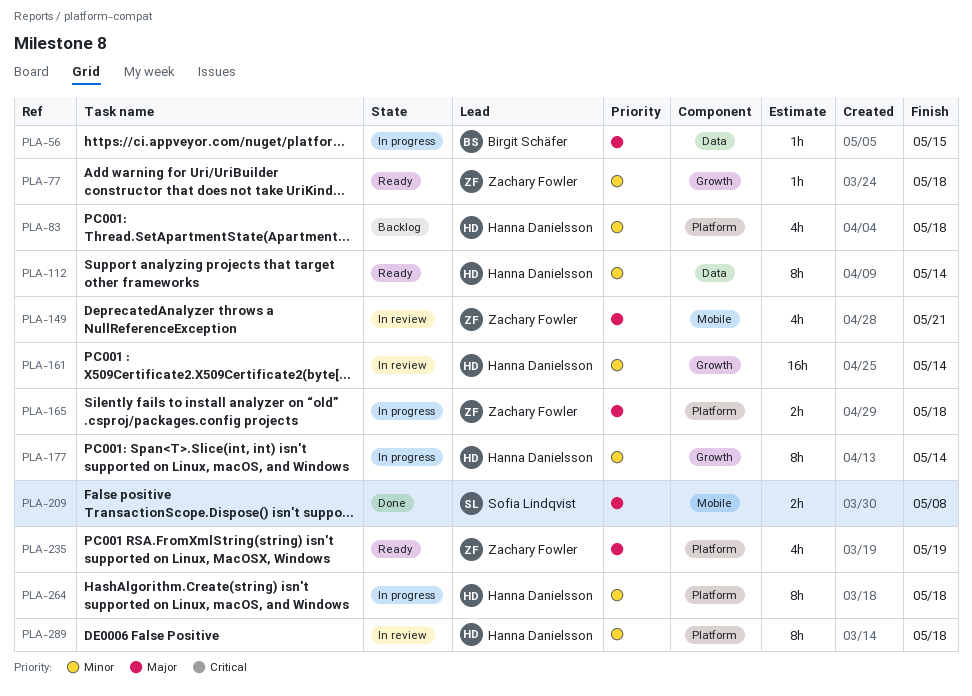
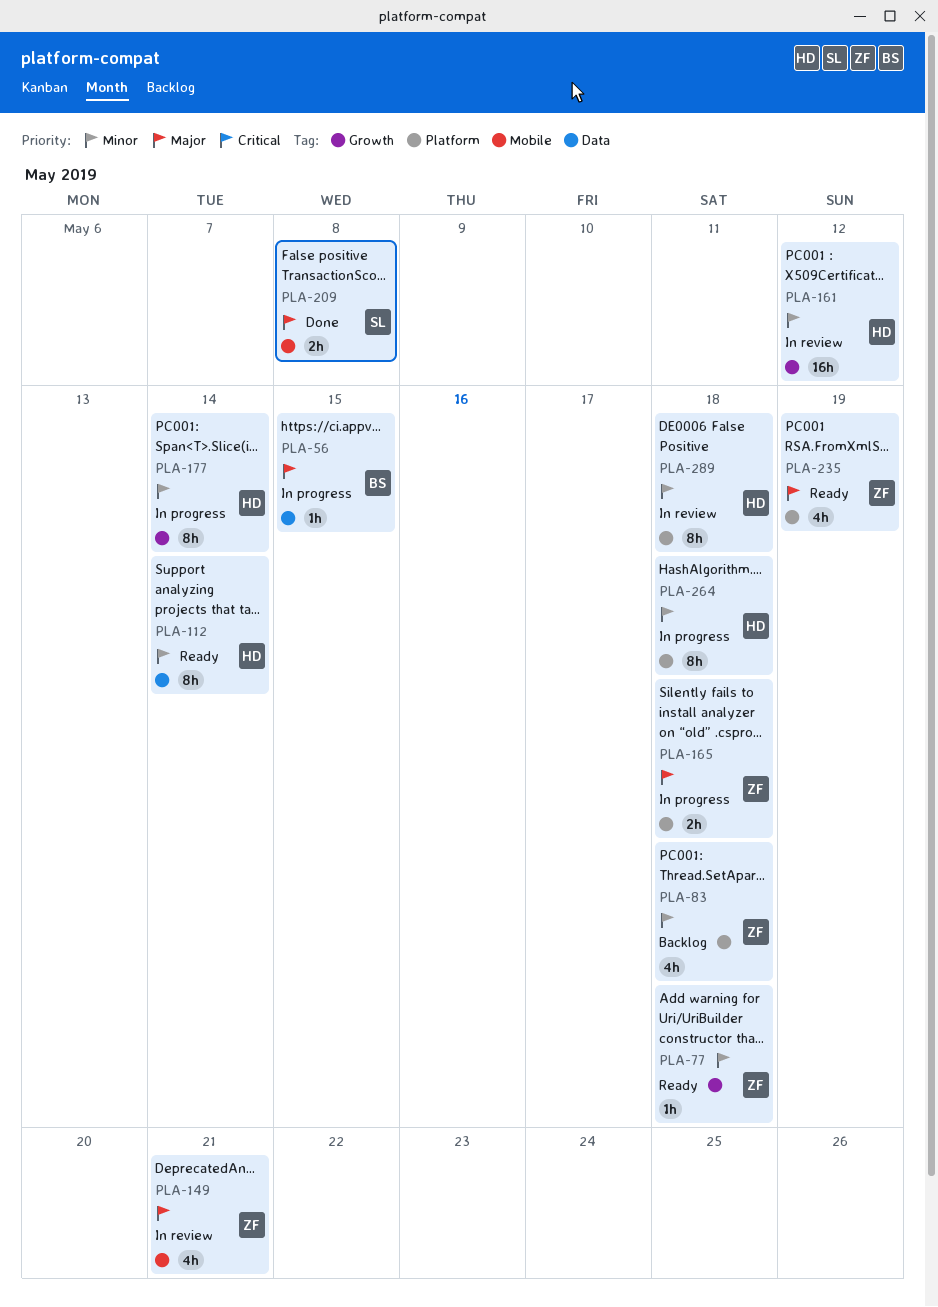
PLA-83, owner: Hanna Danielsson -> Zachary Fowler
PLA-161, due: May 14 -> May 12

